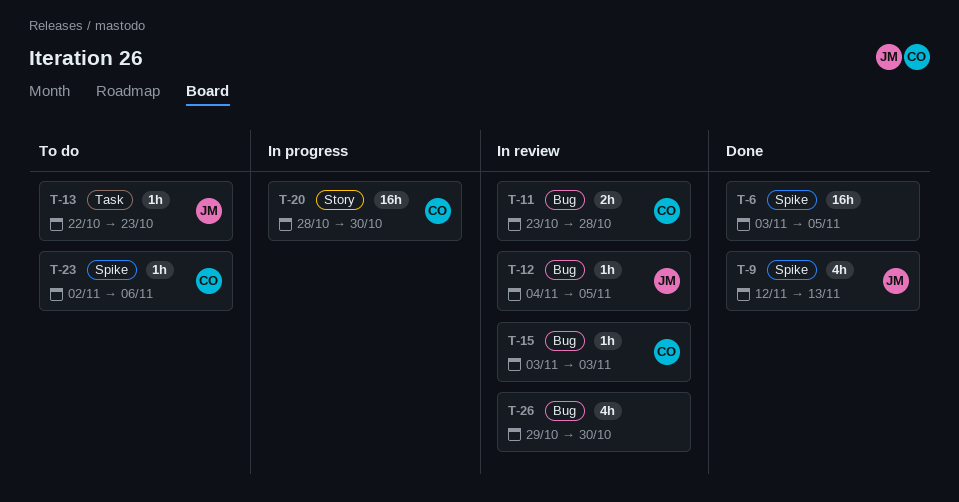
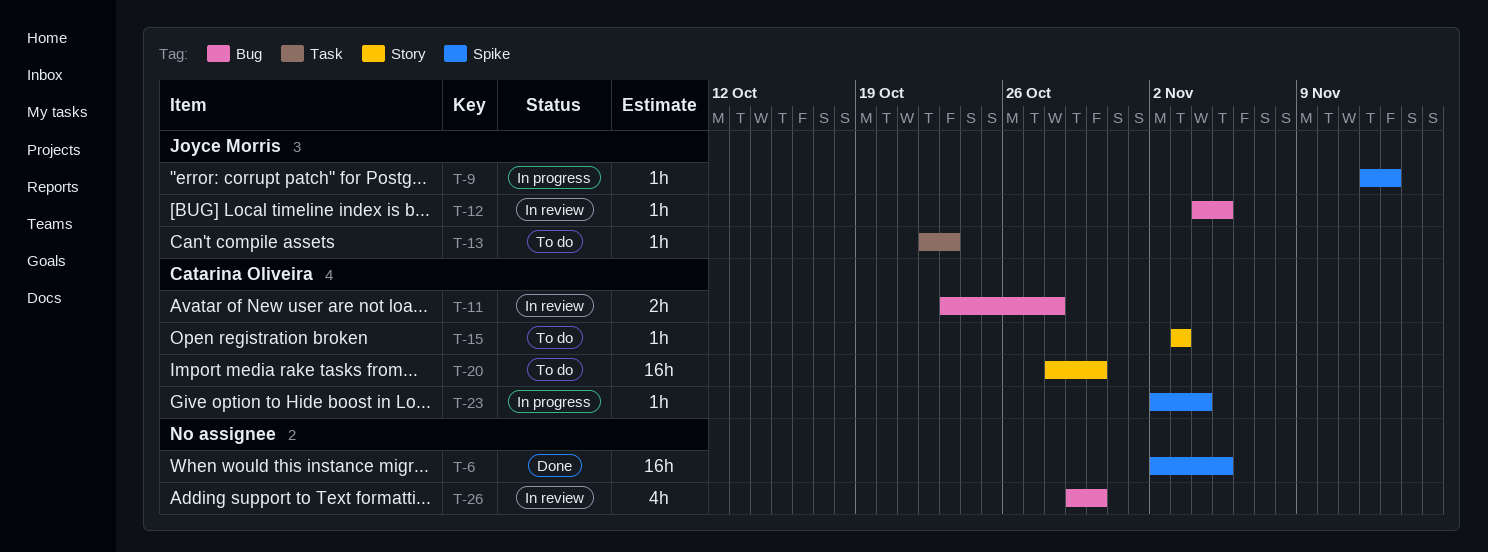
T-6, start: Nov 3 -> Nov 2
T-9, status: Done -> In progress
T-9, estimate: 4h -> 1h
T-15, status: In review -> To do
T-15, label: Bug -> Story
T-20, status: In progress -> To do
T-23, status: To do -> In progress
T-23, due: Nov 6 -> Nov 4

